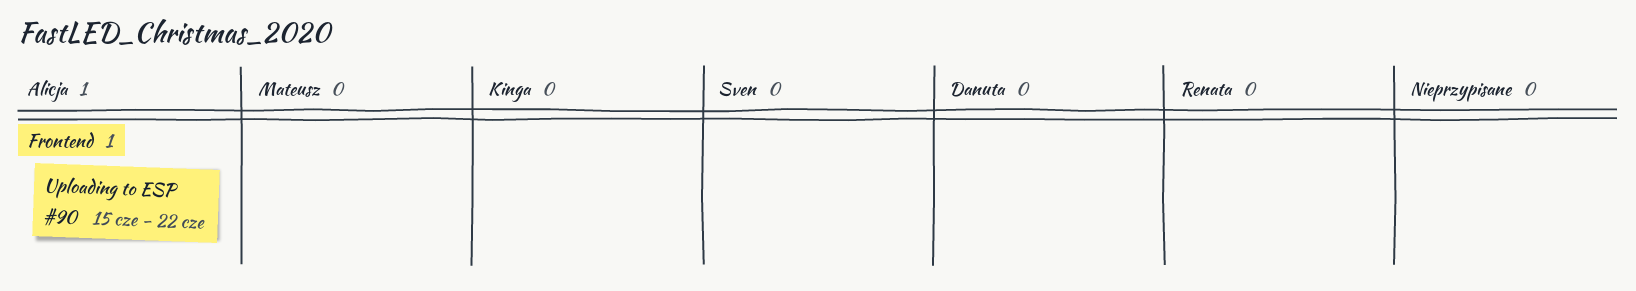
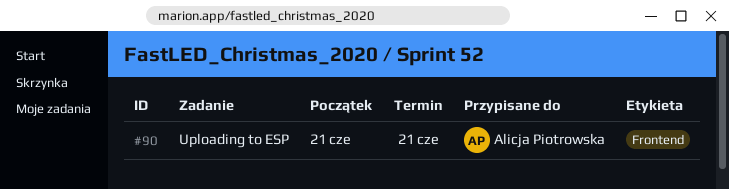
#90, start: Jun 15 -> Jun 21
#90, due: Jun 22 -> Jun 21

